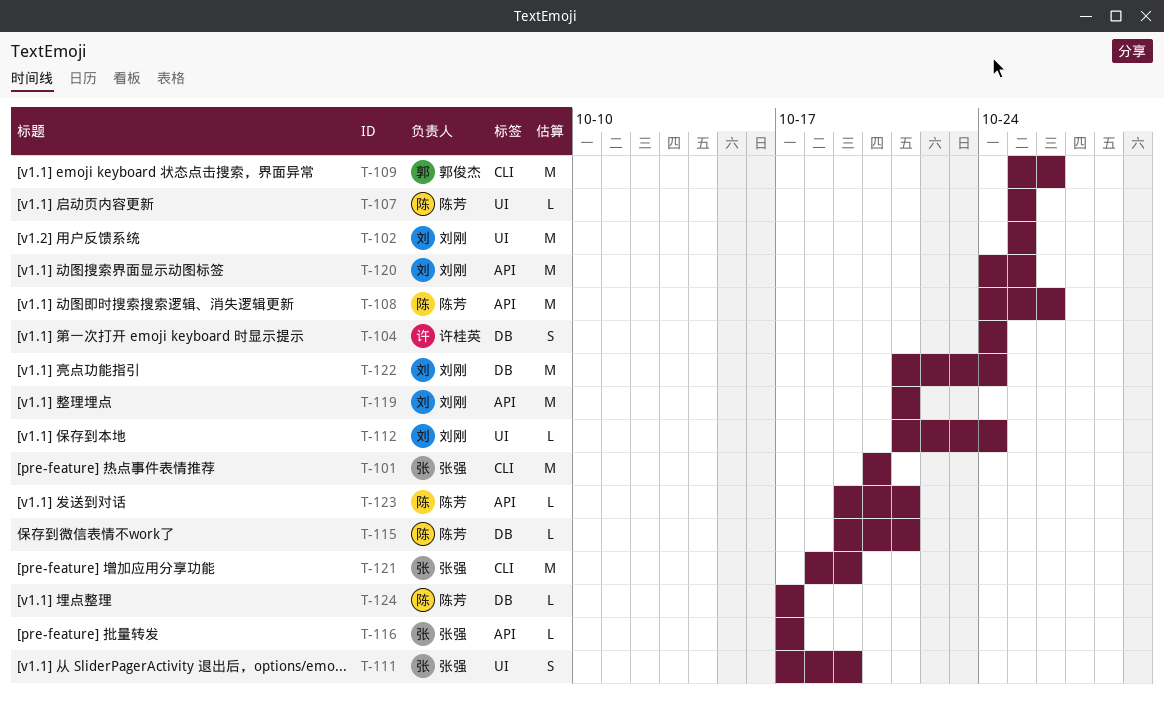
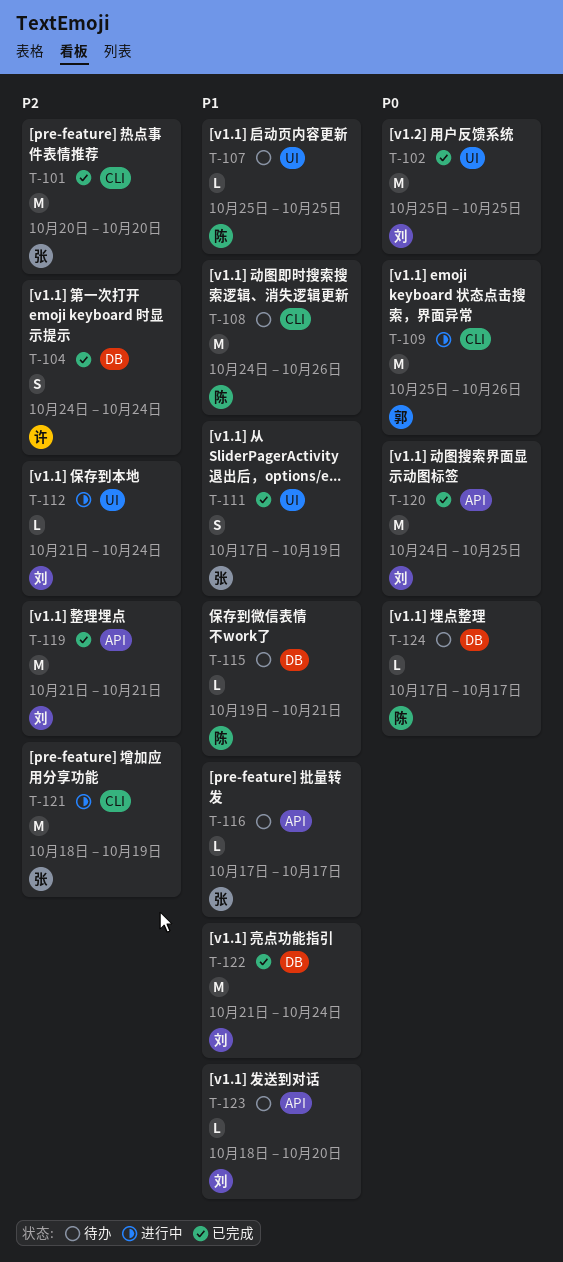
T-108, label: API -> CLI
T-123, owner: 陈芳 -> 刘刚
T-123, start: Oct 19 -> Oct 18
T-123, due: Oct 21 -> Oct 20

